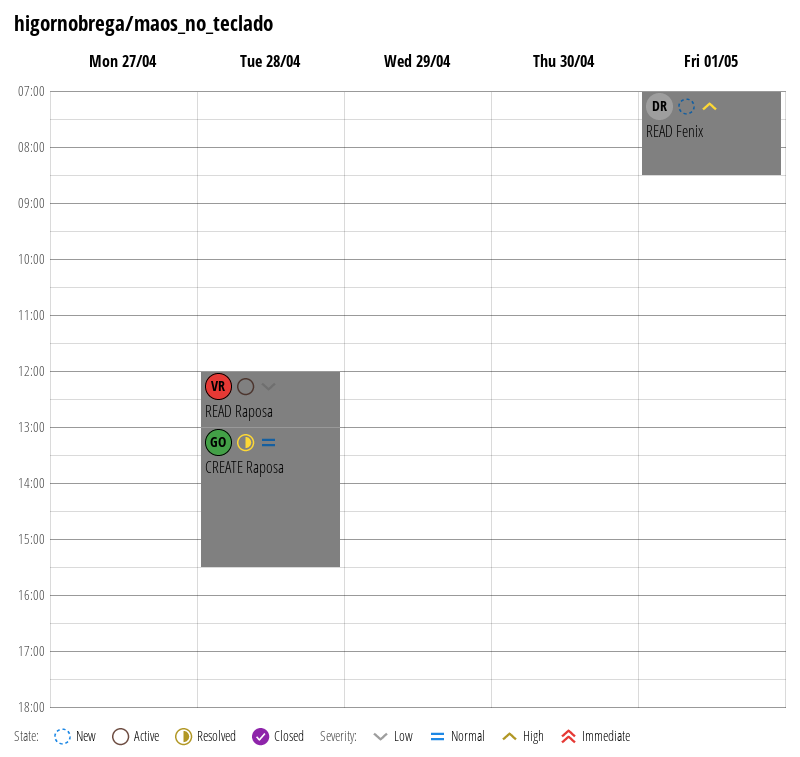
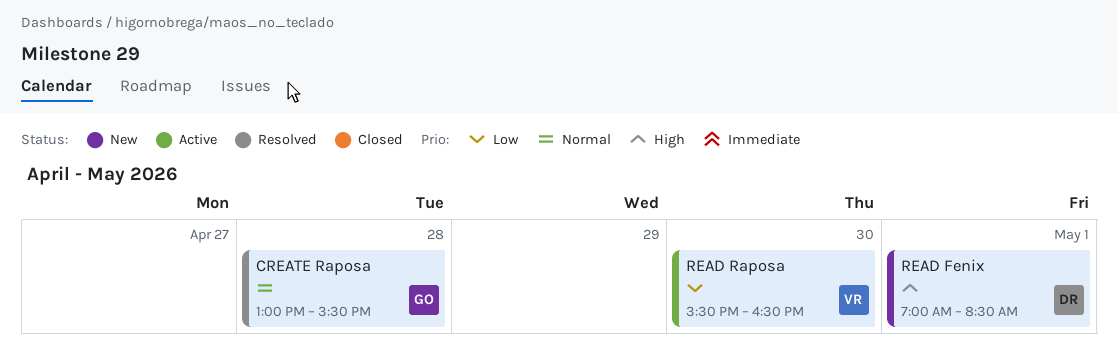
READ Raposa, day: Apr 28 -> Apr 30
READ Raposa, begins: 12:00 -> 15:30
READ Raposa, ends: 13:00 -> 16:30

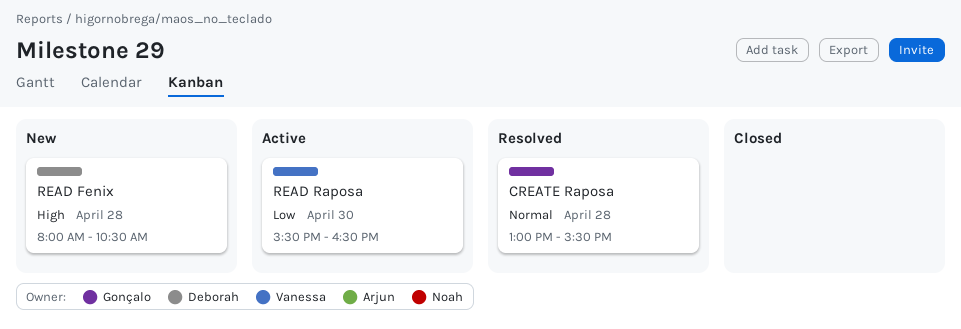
READ Fenix, day: May 1 -> Apr 28
READ Fenix, begins: 07:00 -> 08:00
READ Fenix, ends: 08:30 -> 10:30

